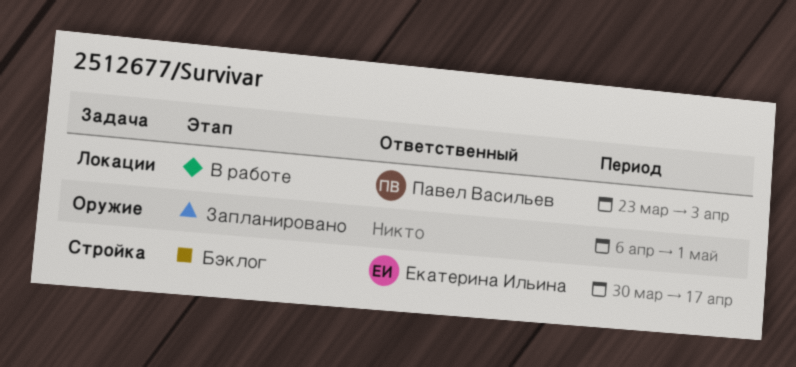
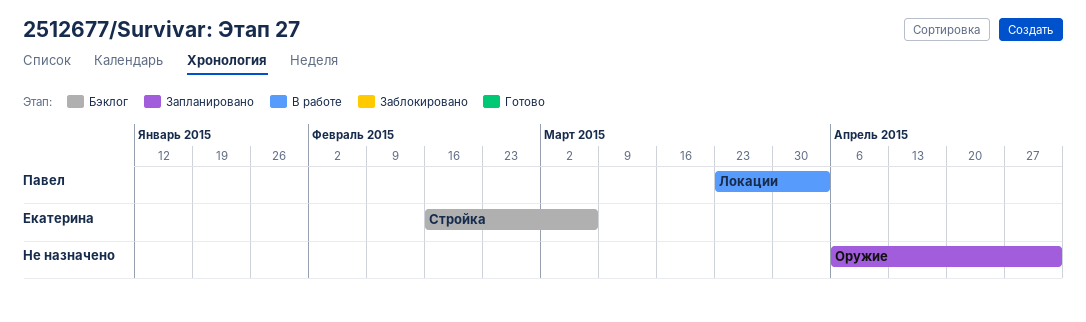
Стройка, start: Mar 30 -> Feb 16
Стройка, due: Apr 17 -> Mar 6

